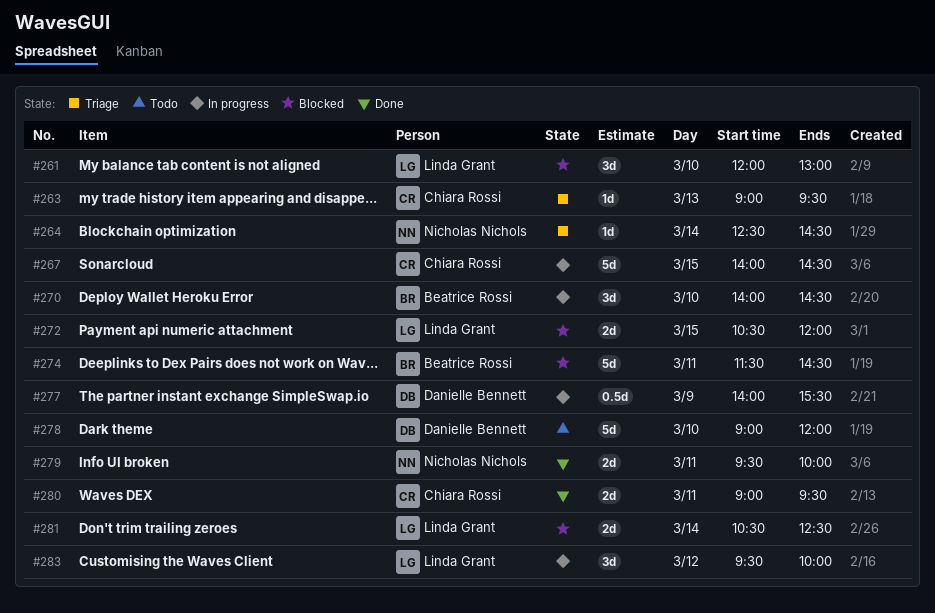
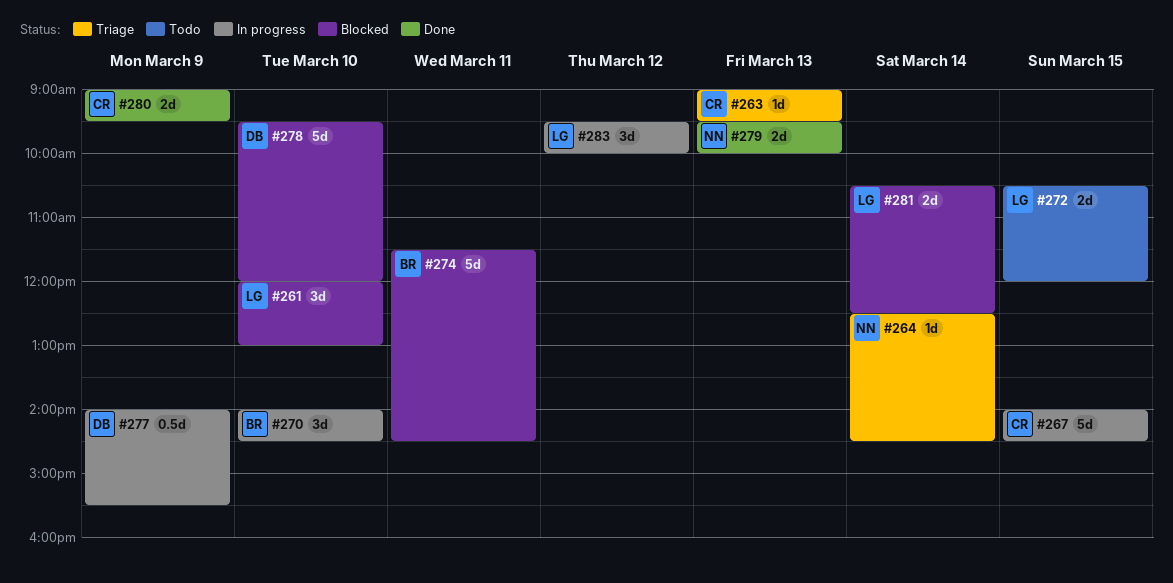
#272, status: Blocked -> Todo
#278, status: Todo -> Blocked
#278, begins: 09:00 -> 09:30
#279, day: Mar 11 -> Mar 13
#280, day: Mar 11 -> Mar 9

